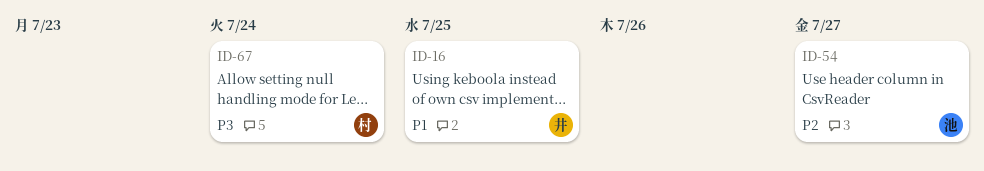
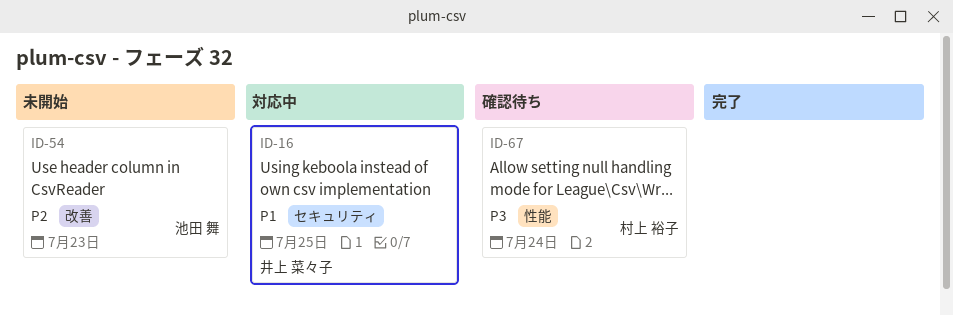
ID-54, due: Jul 27 -> Jul 23

